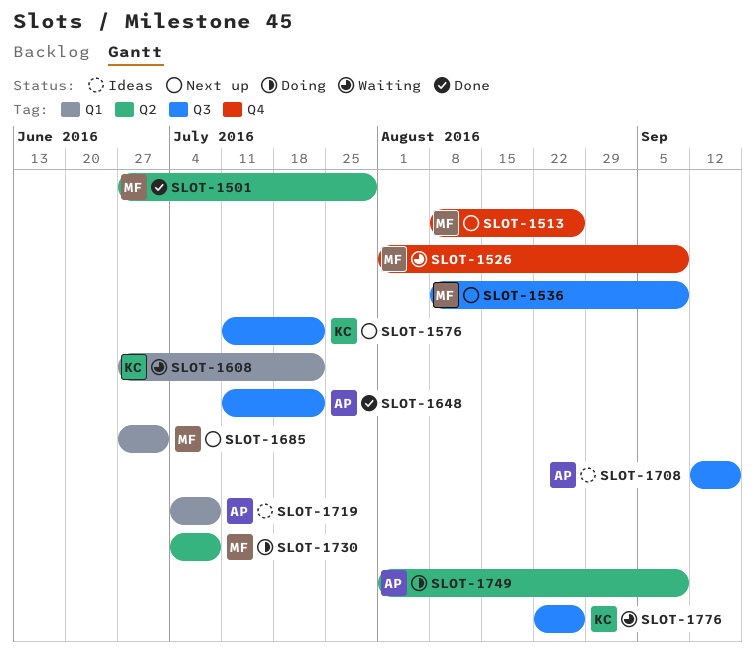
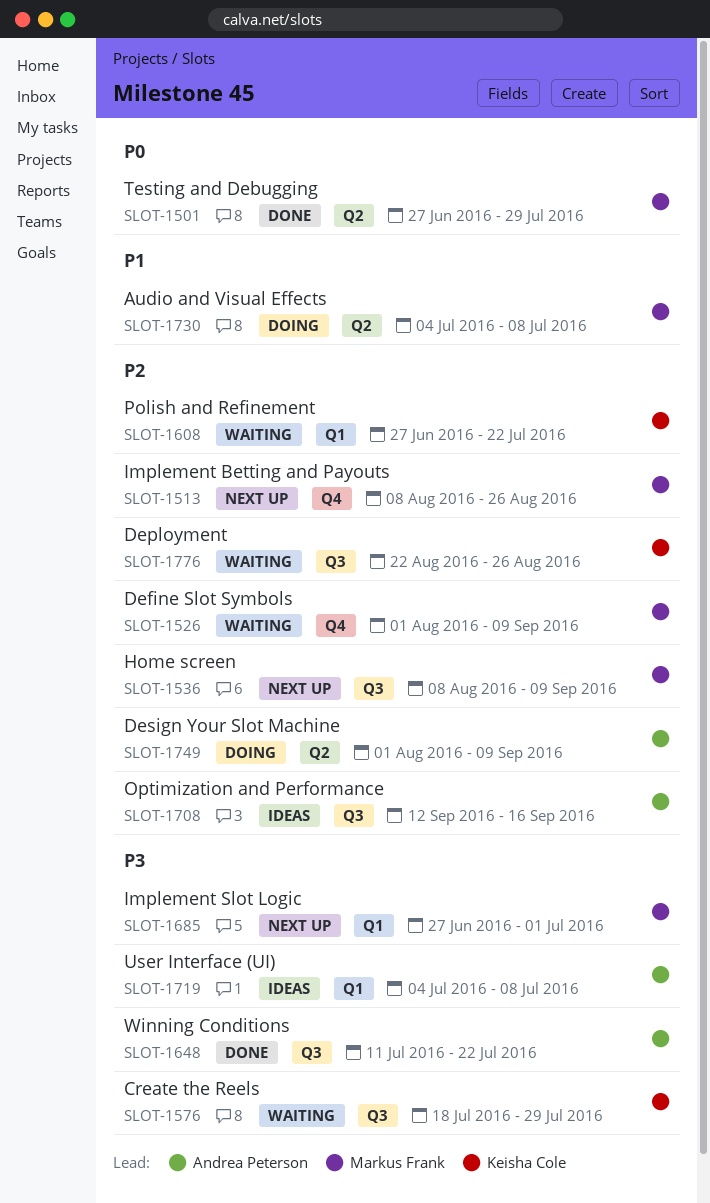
SLOT-1576, status: Next up -> Waiting
SLOT-1576, start: Jul 11 -> Jul 18
SLOT-1576, due: Jul 22 -> Jul 29

